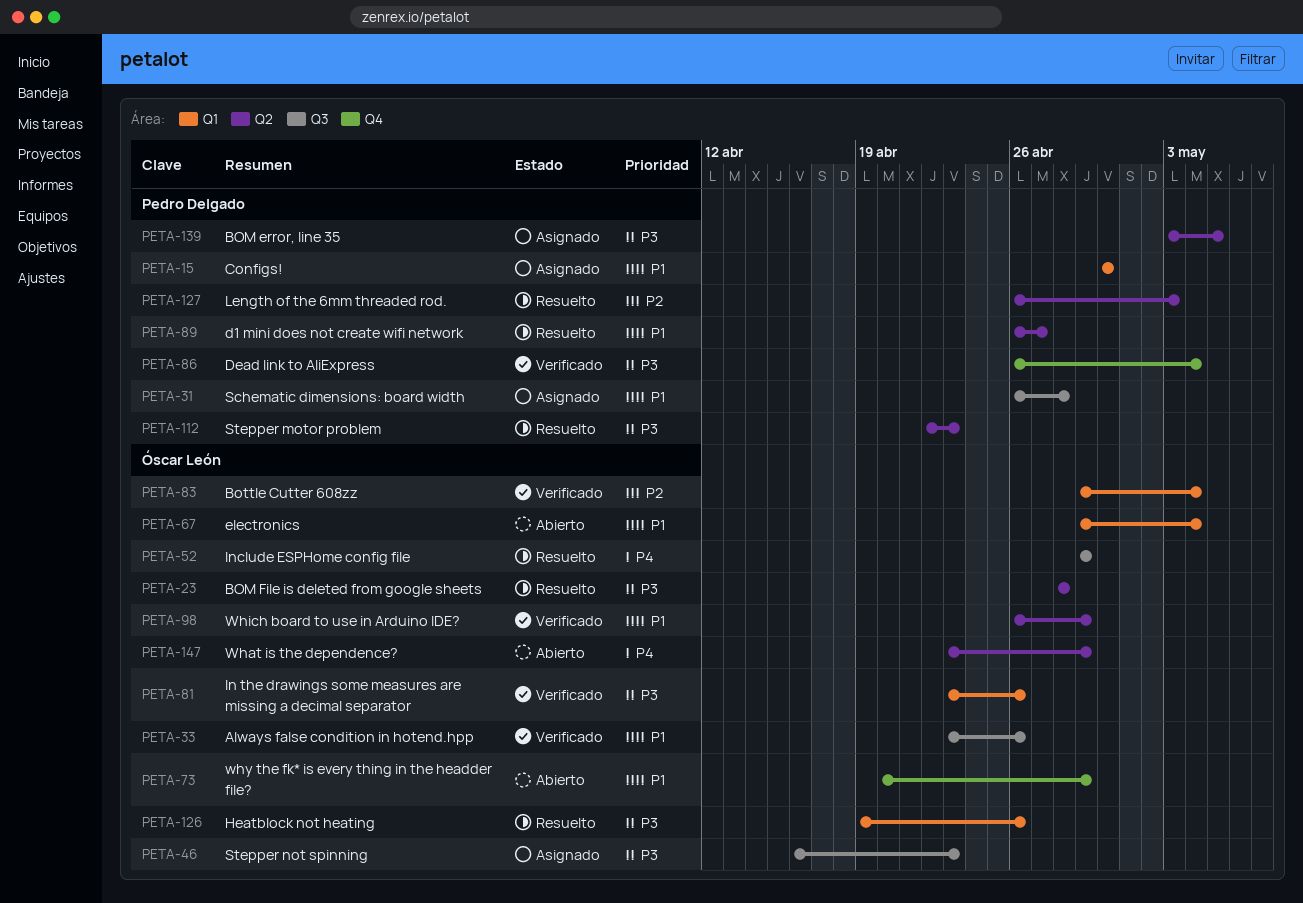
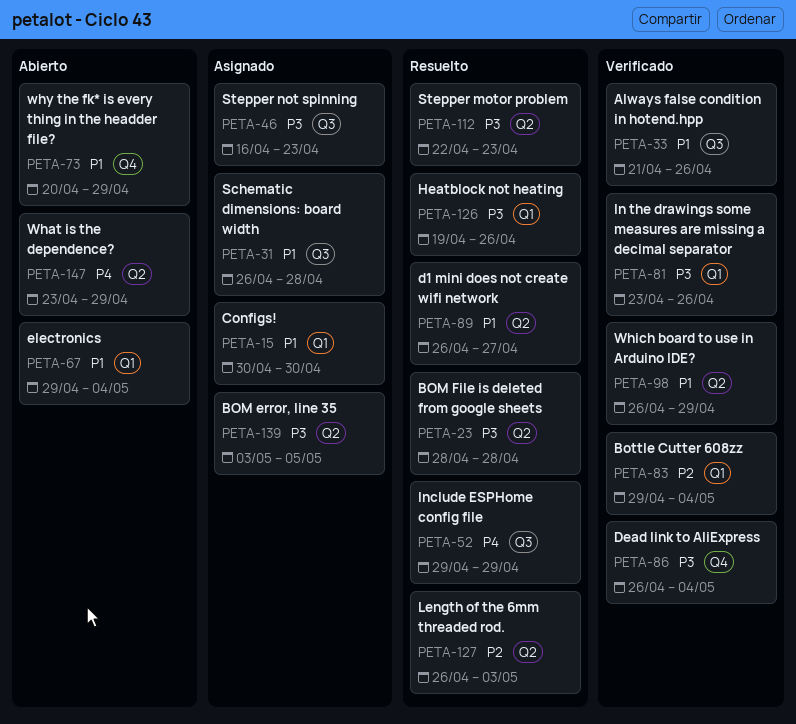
PETA-33, start: Apr 23 -> Apr 21

